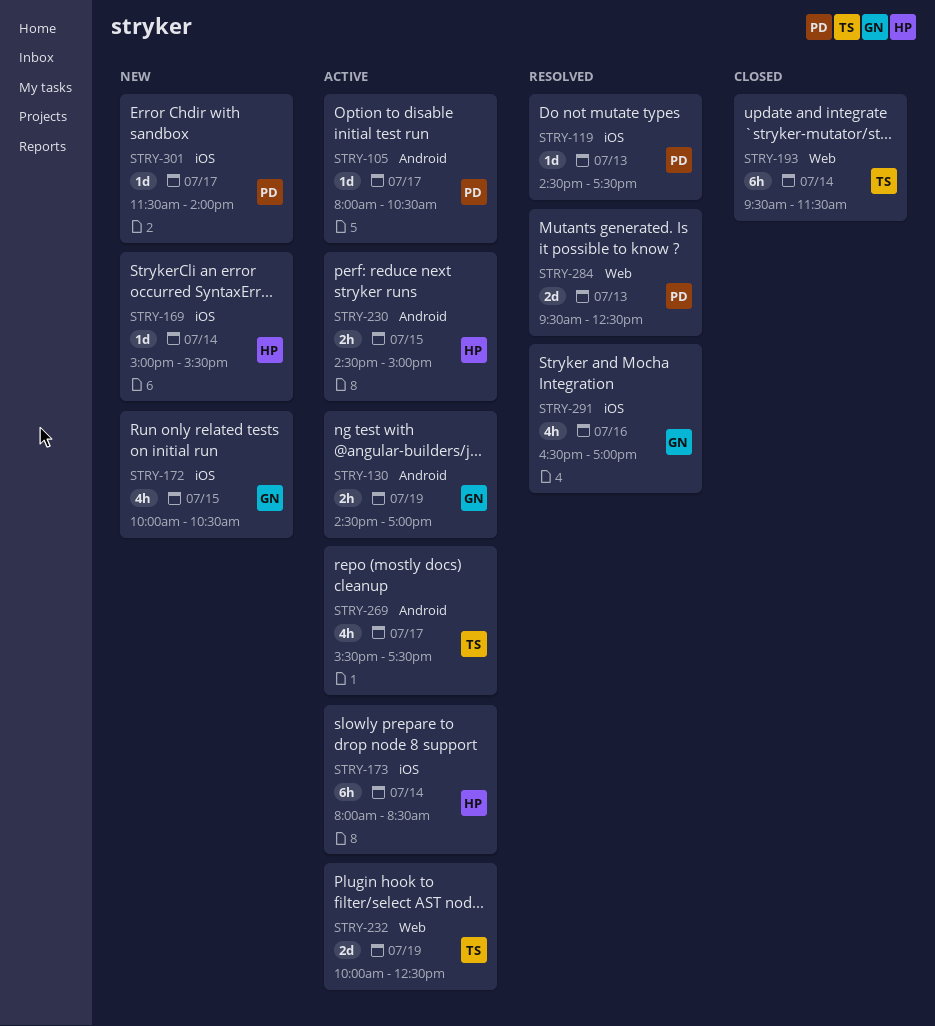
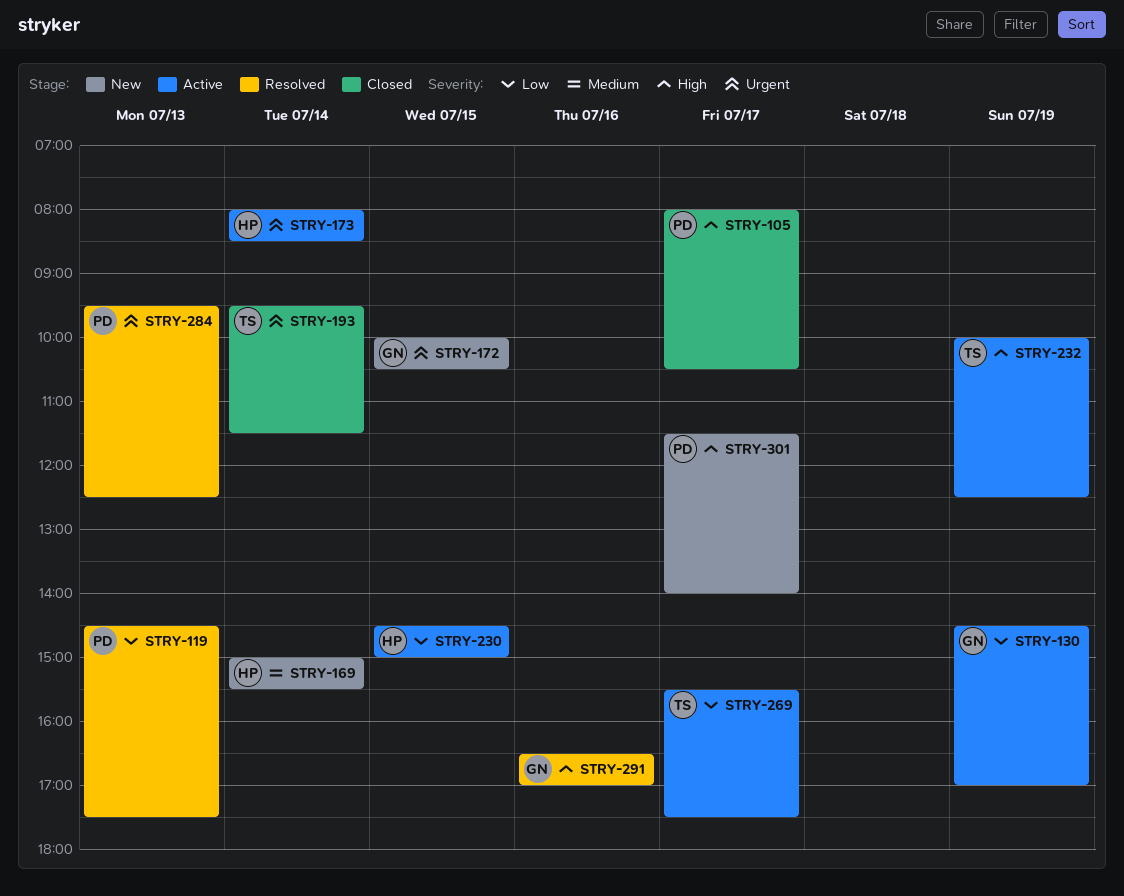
STRY-105, status: Active -> Closed

